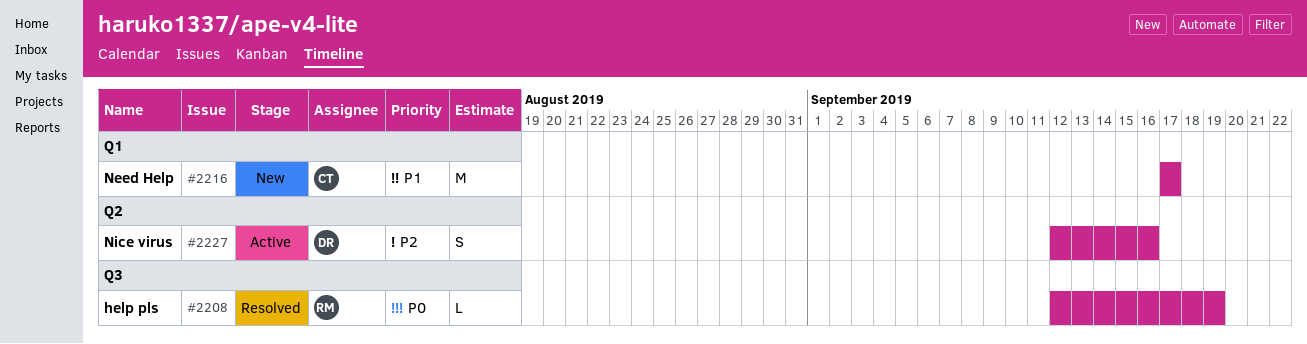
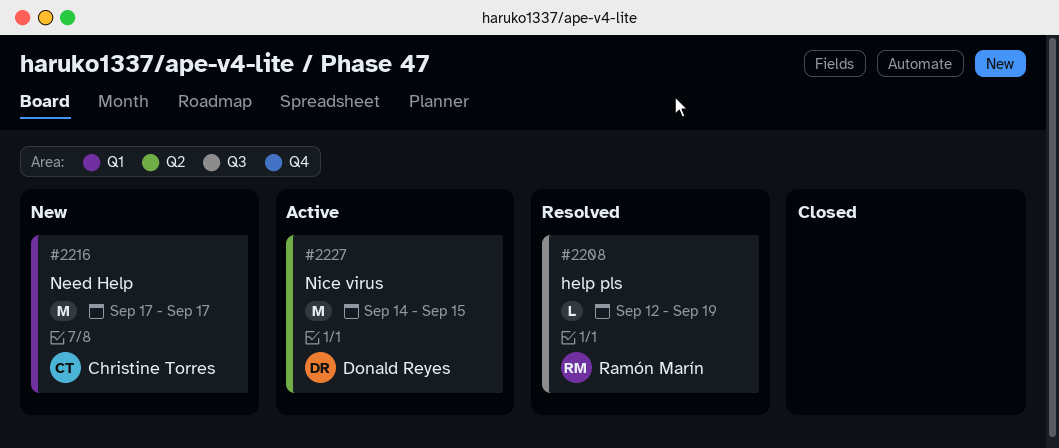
#2227, estimate: S -> M
#2227, start: Sep 12 -> Sep 14
#2227, due: Sep 16 -> Sep 15

